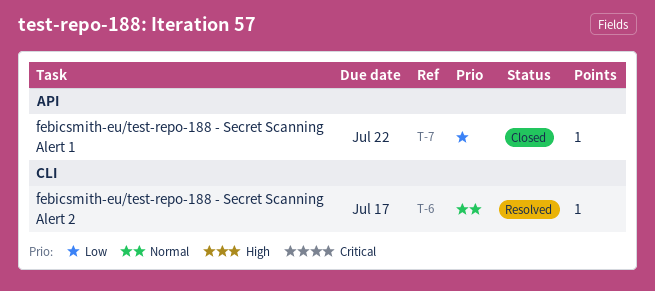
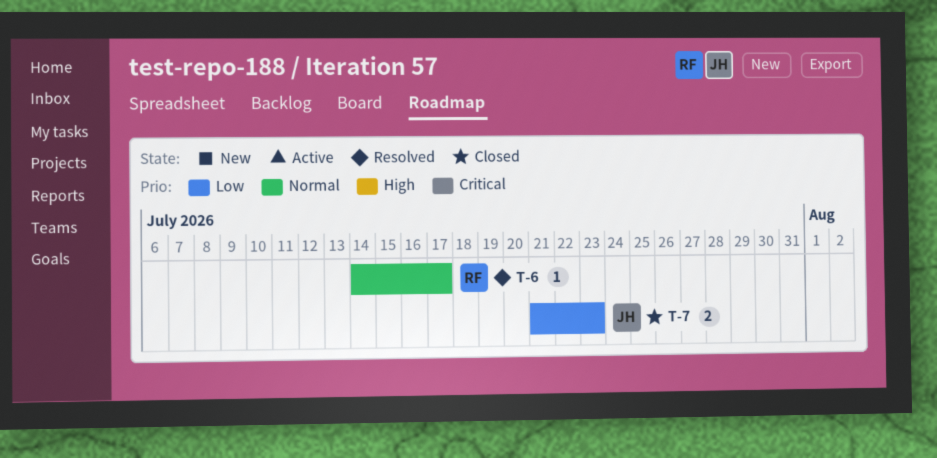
T-7, estimate: 1 -> 2
T-7, due: Jul 22 -> Jul 23

